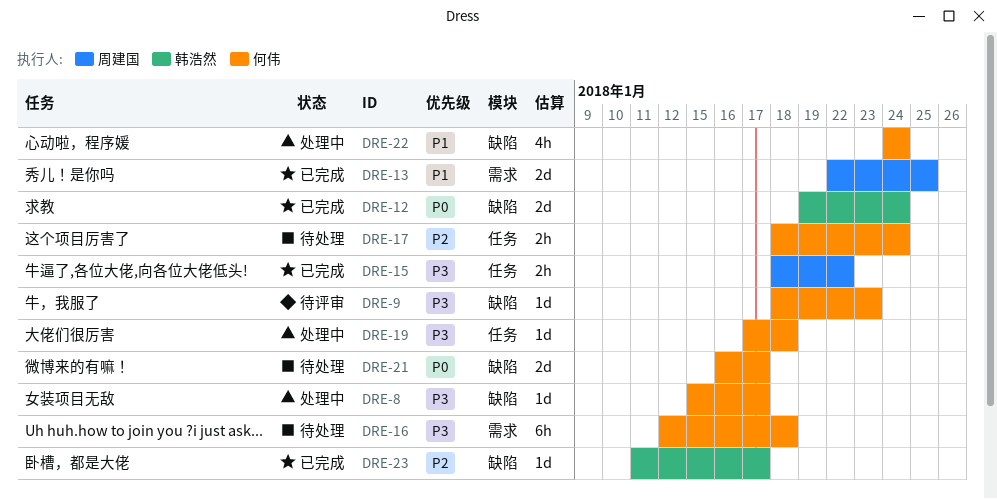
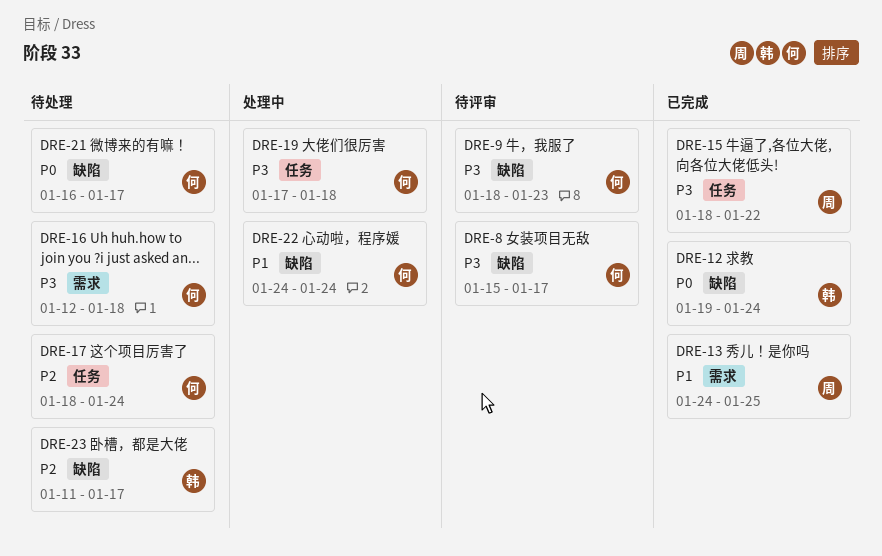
DRE-8, status: 处理中 -> 待评审
DRE-13, start: Jan 22 -> Jan 24
DRE-23, status: 已完成 -> 待处理

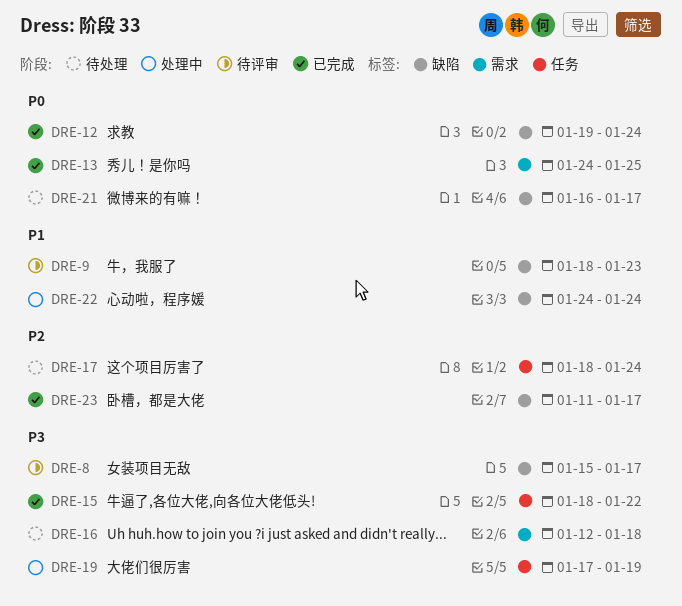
DRE-9, priority: P3 -> P1
DRE-13, priority: P1 -> P0
DRE-19, due: Jan 18 -> Jan 19
DRE-23, status: 待处理 -> 已完成

